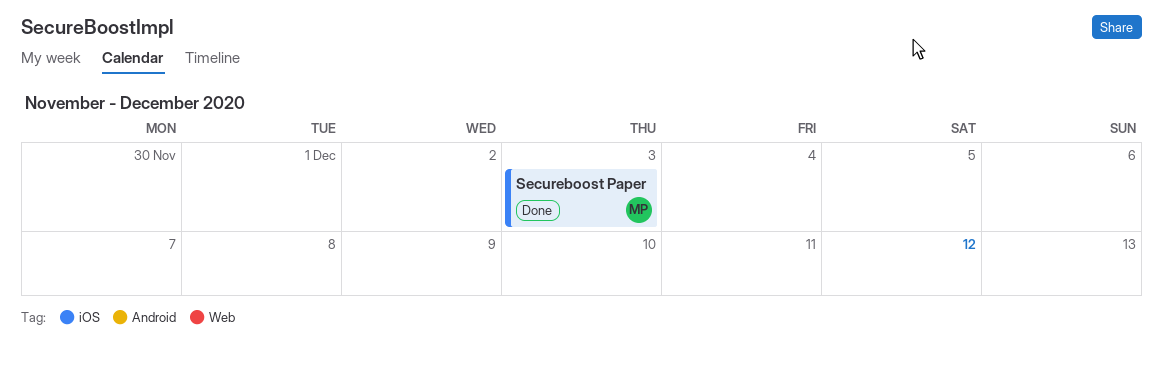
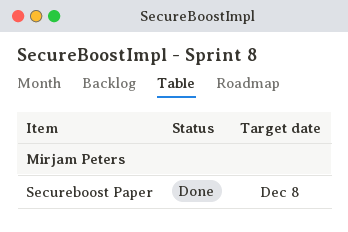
Secureboost Paper, due: Dec 3 -> Dec 8

